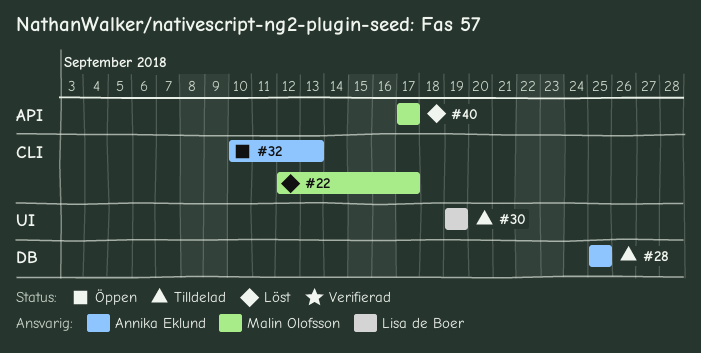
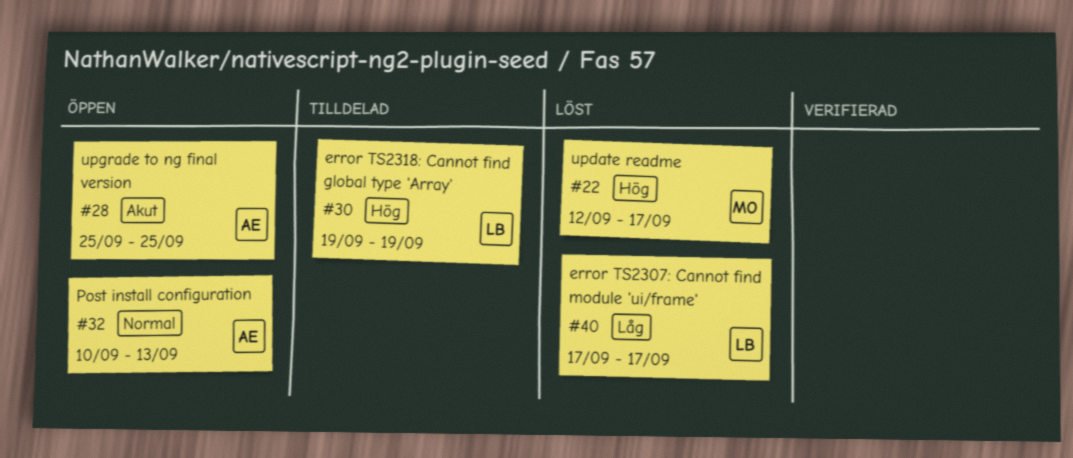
#28, status: Tilldelad -> Öppen
#40, owner: Malin Olofsson -> Lisa de Boer

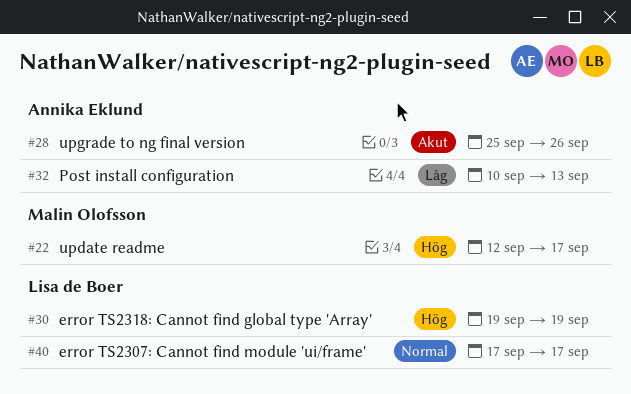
#28, due: Sep 25 -> Sep 26
#32, priority: Normal -> Låg
#40, priority: Låg -> Normal

